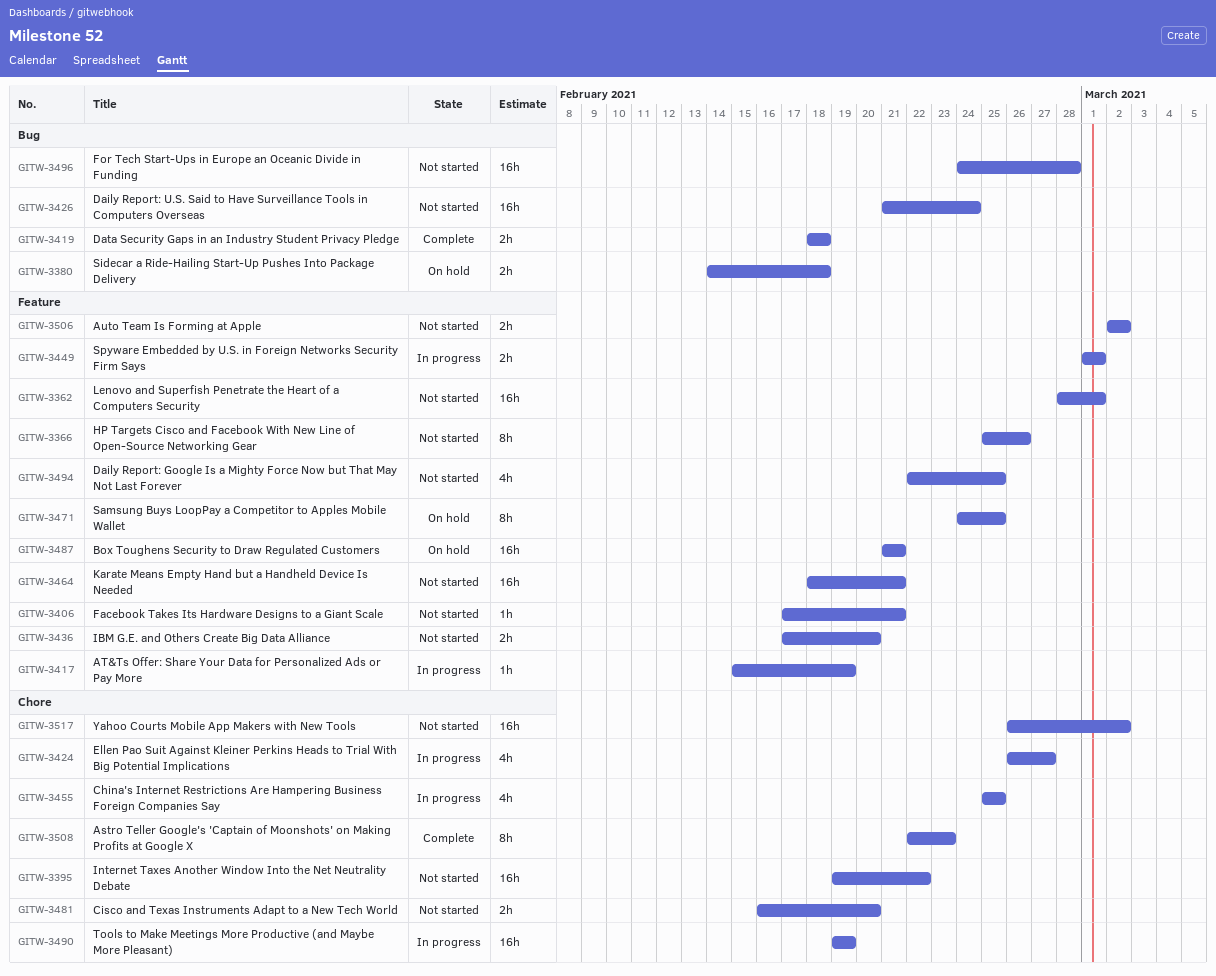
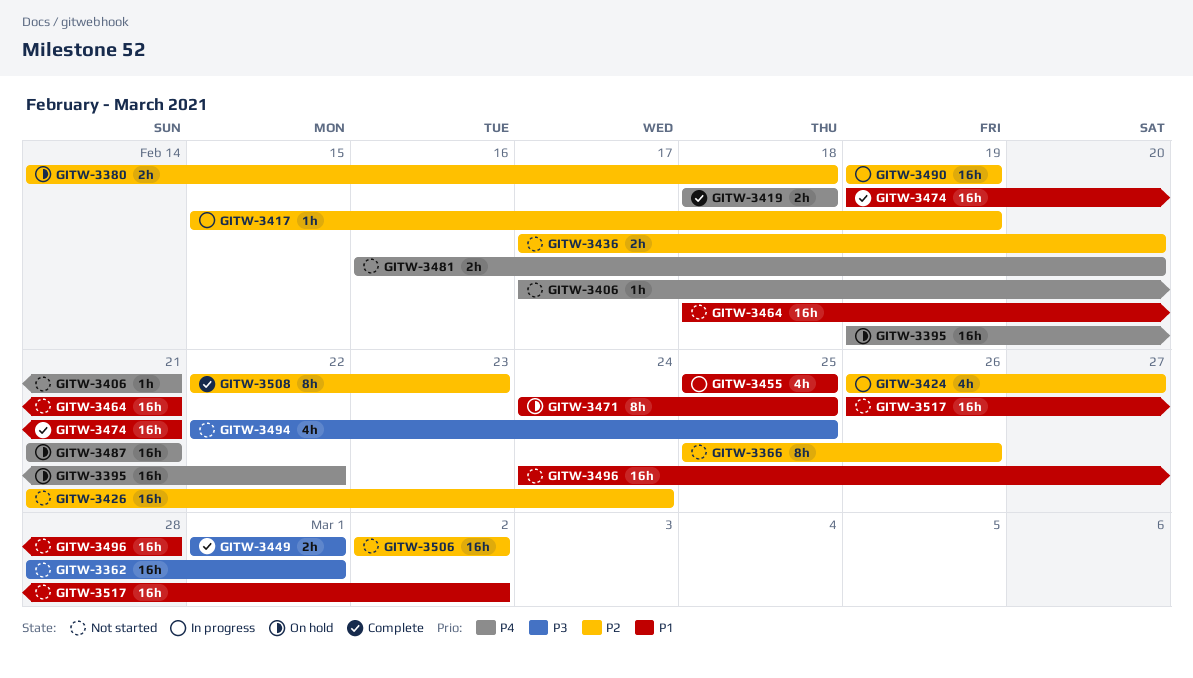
GITW-3395, status: Not started -> On hold
GITW-3449, status: In progress -> Complete
GITW-3474: none -> present
GITW-3506, estimate: 2h -> 16h

